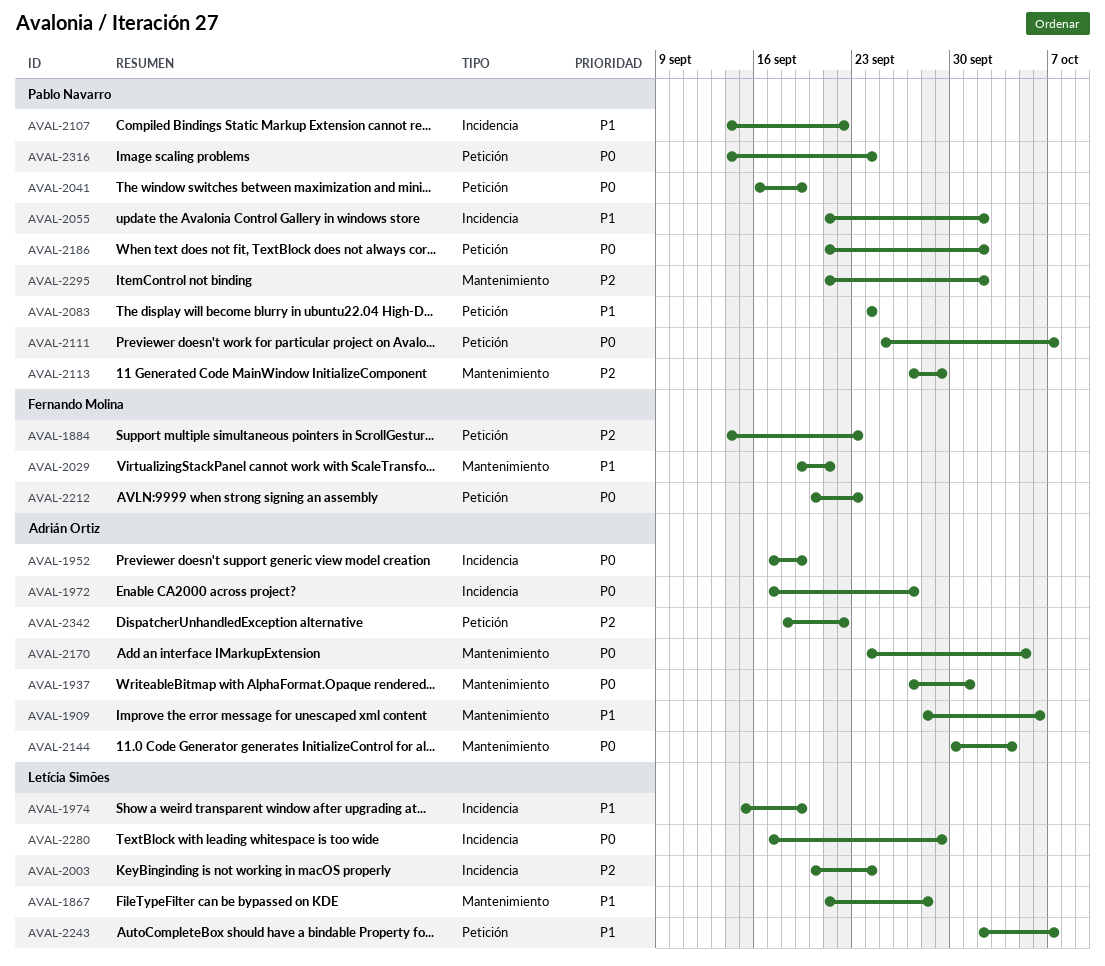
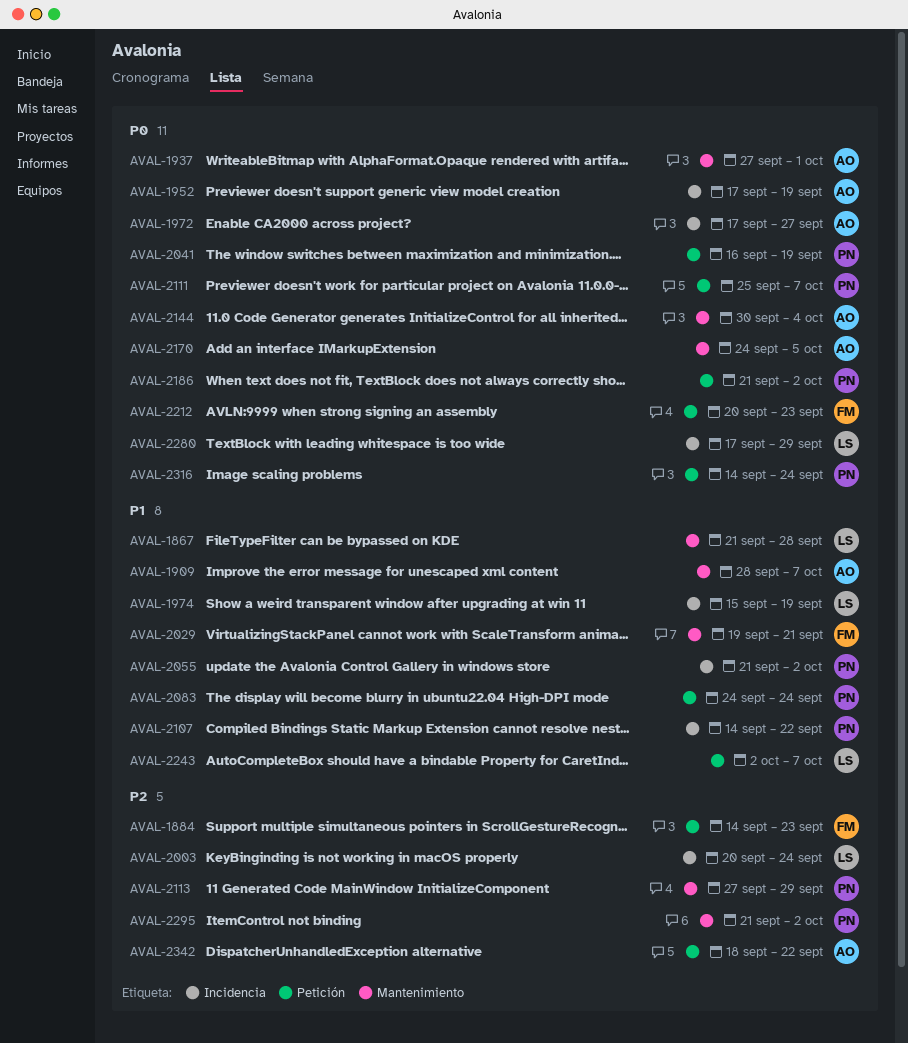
AVAL-1909, due: Oct 6 -> Oct 7

